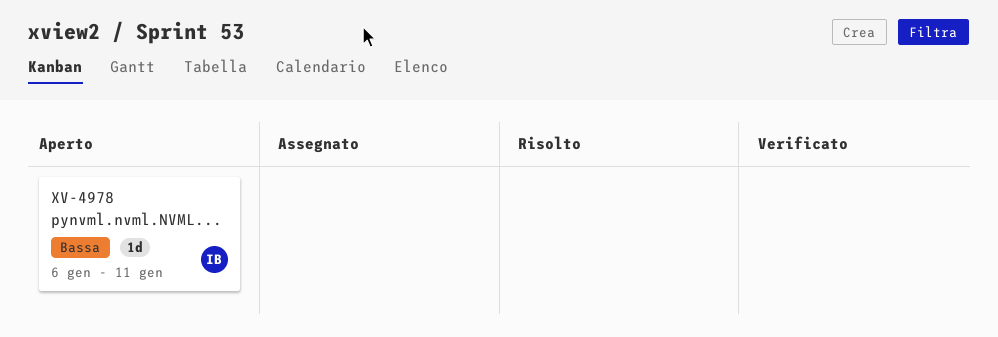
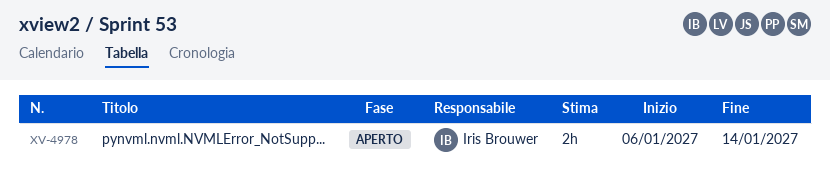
XV-4978, estimate: 1d -> 2h
XV-4978, due: Jan 11 -> Jan 14

